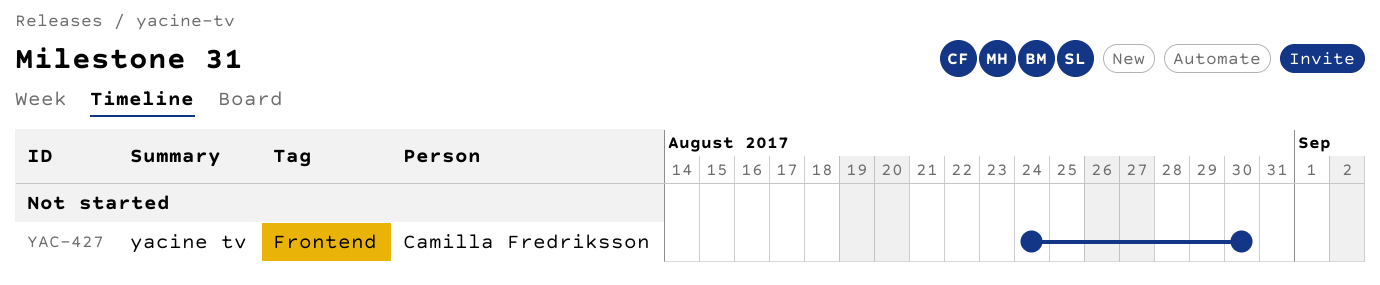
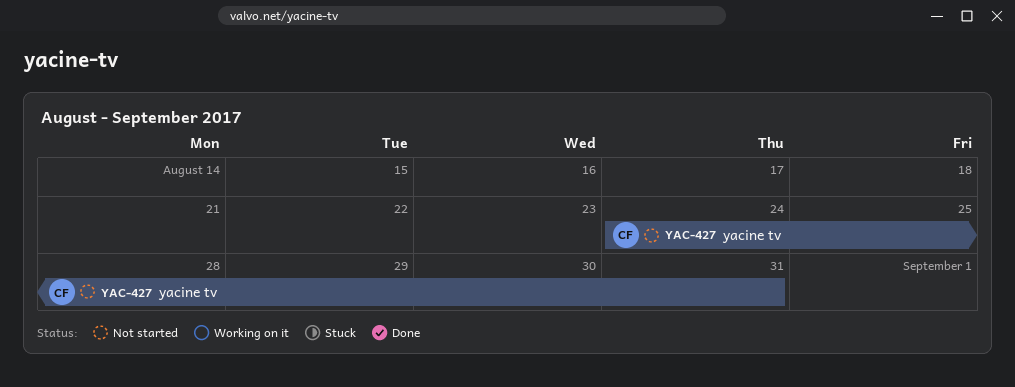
YAC-427, due: Aug 30 -> Aug 31

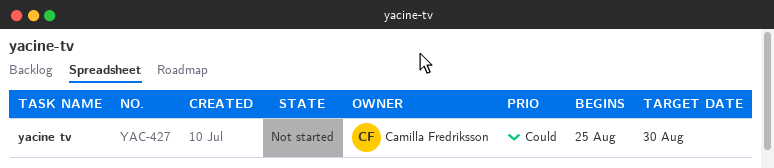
YAC-427, start: Aug 24 -> Aug 25
YAC-427, due: Aug 31 -> Aug 30

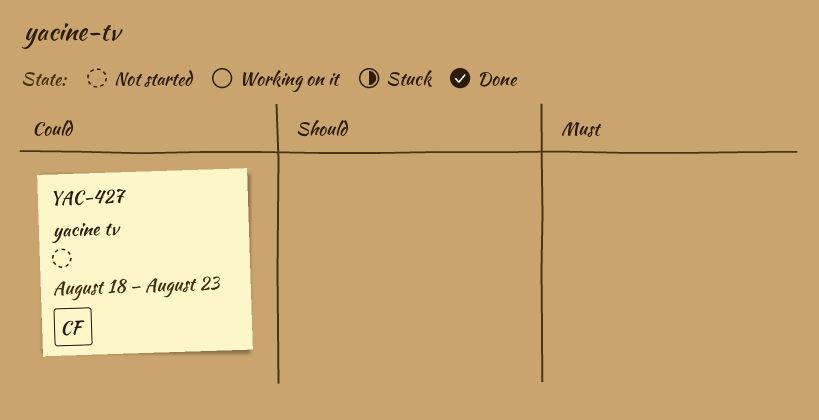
YAC-427, start: Aug 25 -> Aug 18
YAC-427, due: Aug 30 -> Aug 23

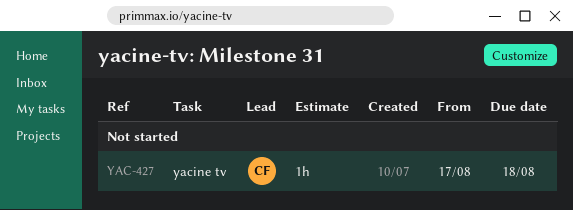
YAC-427, start: Aug 18 -> Aug 17
YAC-427, due: Aug 23 -> Aug 18

